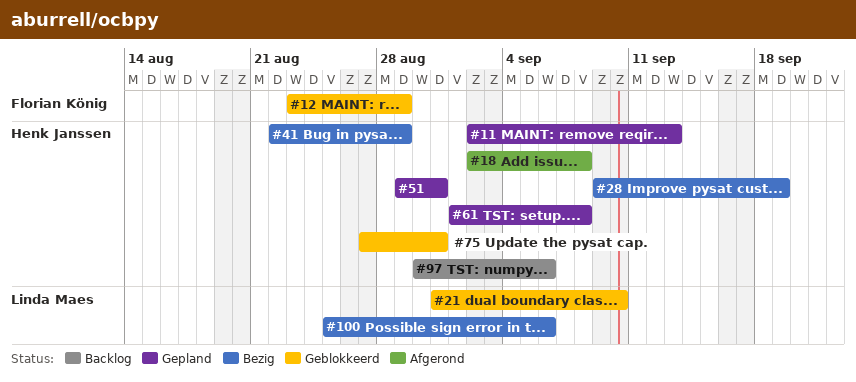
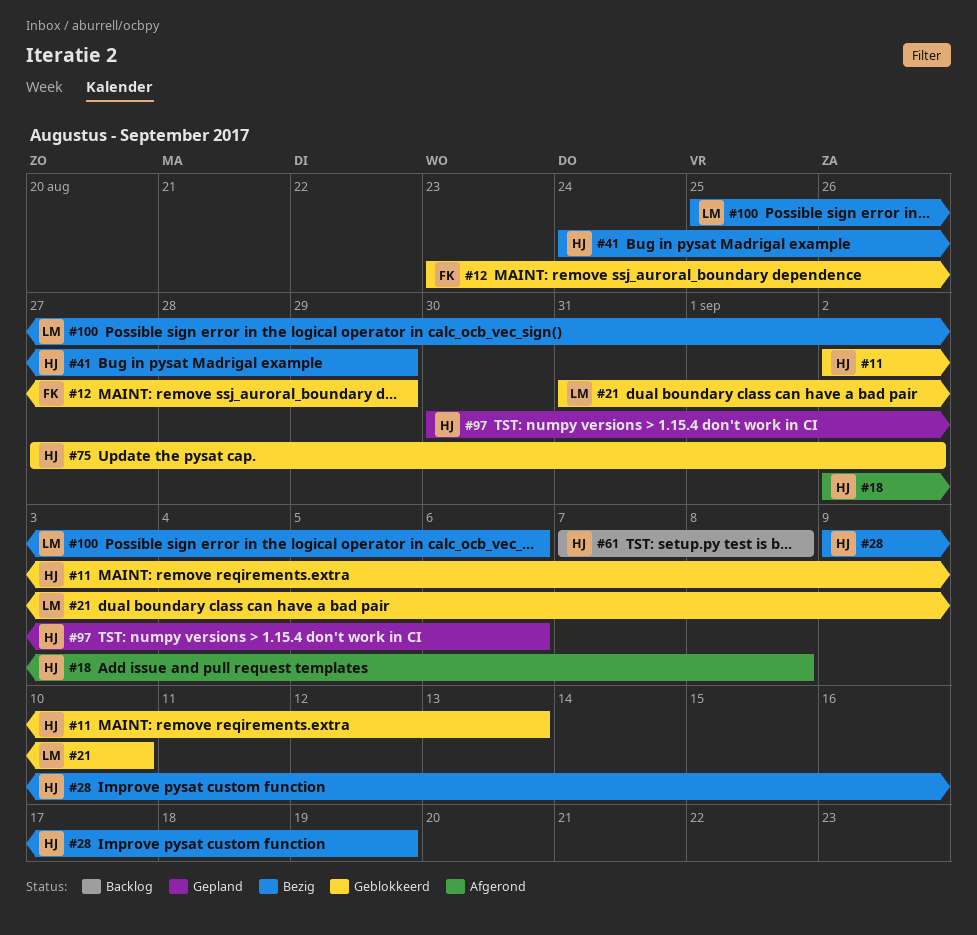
#11, status: Gepland -> Geblokkeerd
#41, start: Aug 22 -> Aug 24
#51: present -> none
#61, status: Gepland -> Backlog
#61, start: Sep 1 -> Sep 7
#75, due: Aug 31 -> Sep 2
#97, status: Backlog -> Gepland

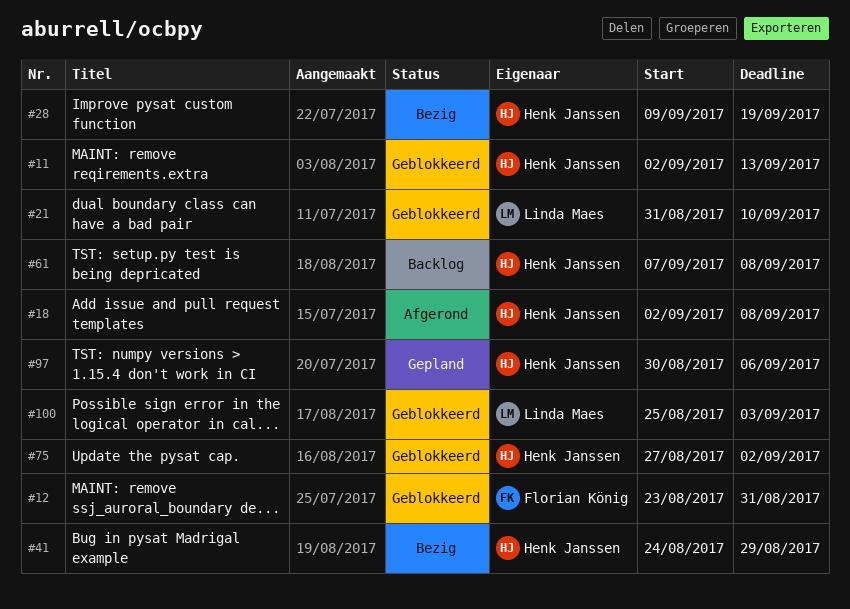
#12, due: Aug 29 -> Aug 31
#100, status: Bezig -> Geblokkeerd
#100, due: Sep 6 -> Sep 3

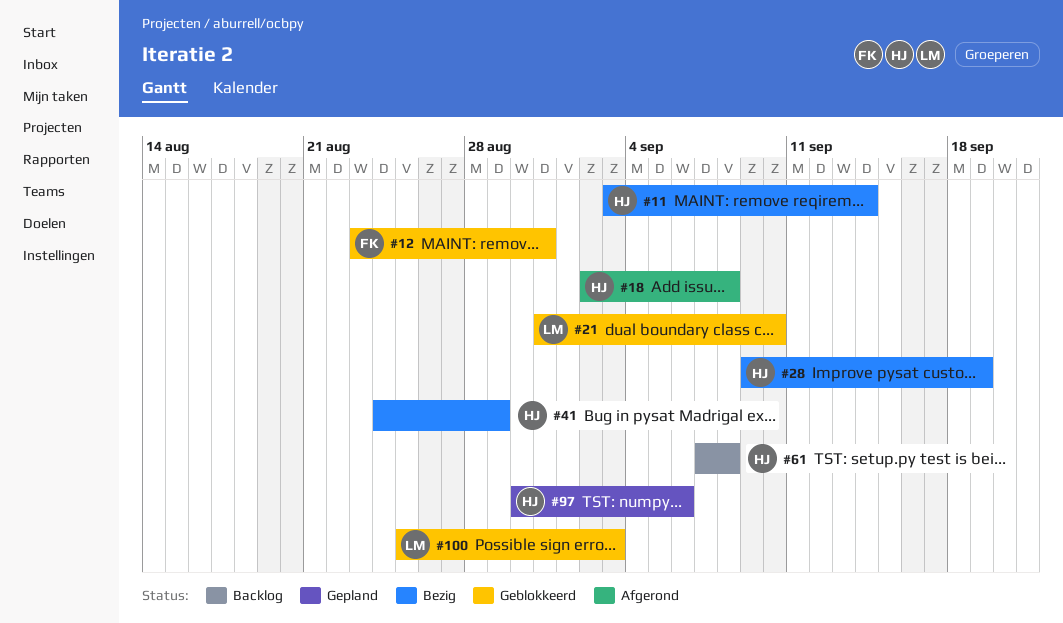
#11, status: Geblokkeerd -> Bezig
#11, start: Sep 2 -> Sep 3
#11, due: Sep 13 -> Sep 14
#75: present -> none

